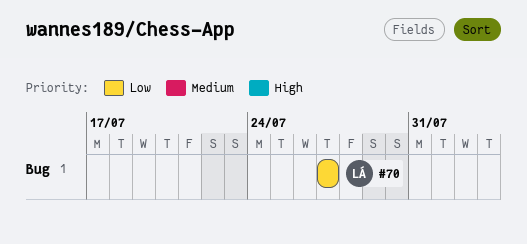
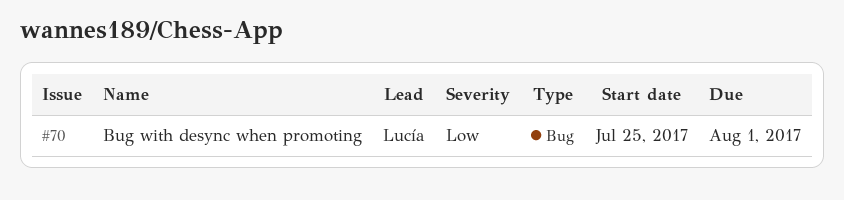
#70, start: Jul 27 -> Jul 25
#70, due: Jul 27 -> Aug 1

